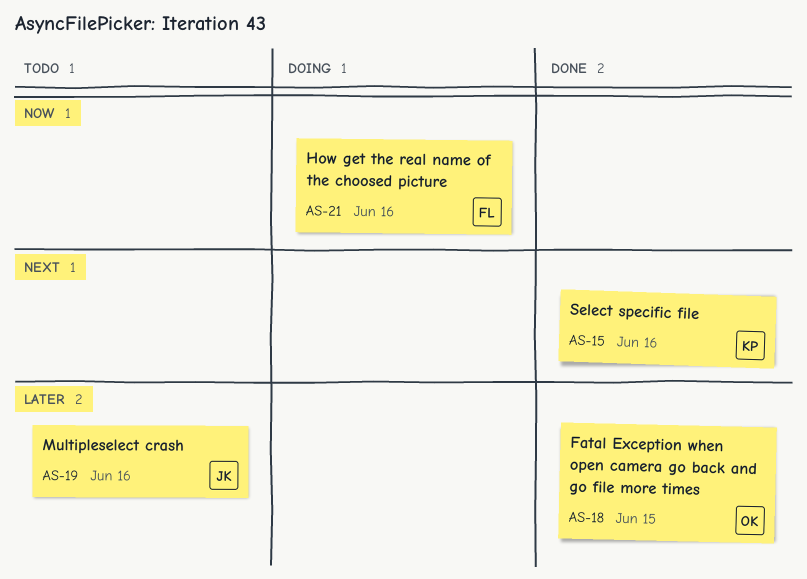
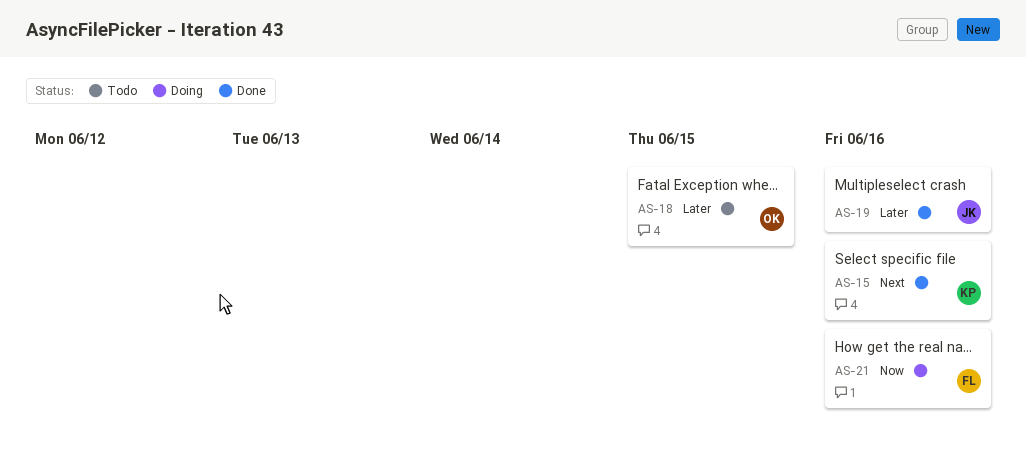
AS-18, status: Done -> Todo
AS-19, status: Todo -> Done

